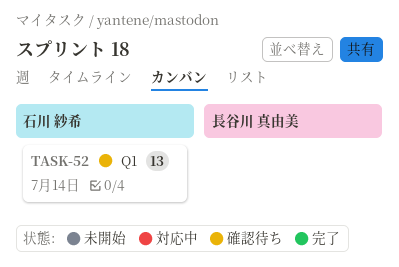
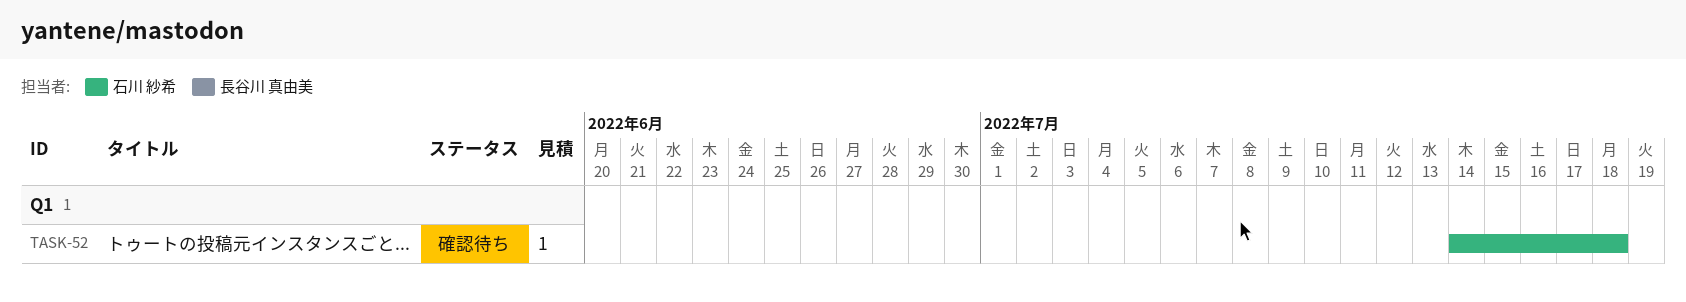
TASK-52, estimate: 13 -> 1
TASK-52, due: Jul 14 -> Jul 18

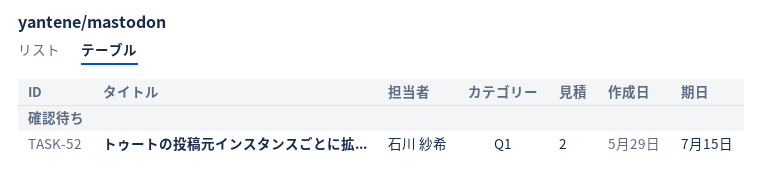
TASK-52, estimate: 1 -> 2
TASK-52, due: Jul 18 -> Jul 15

